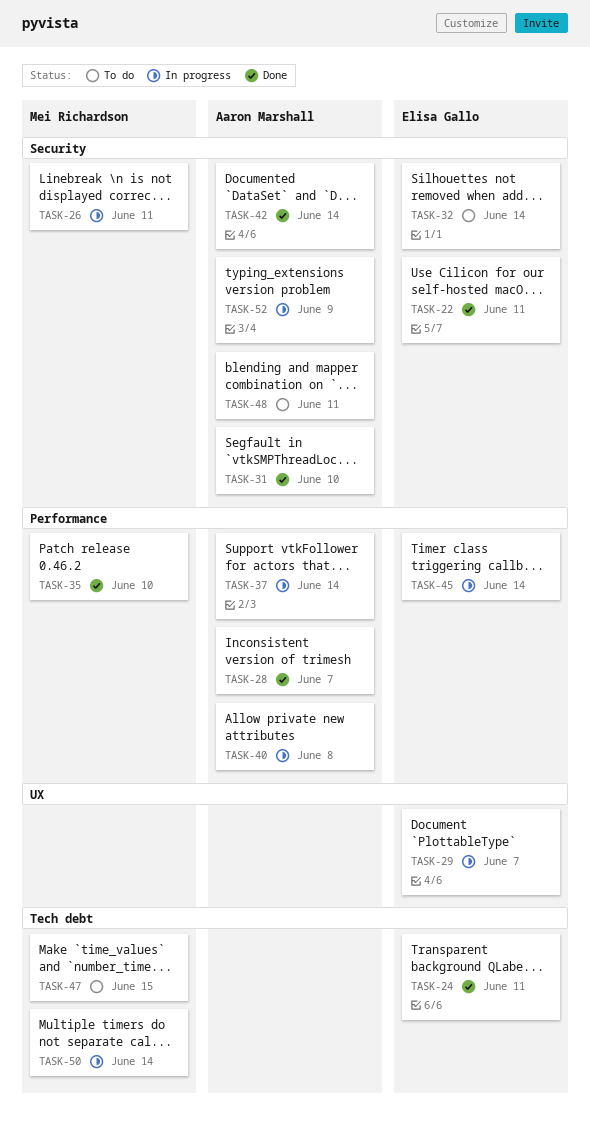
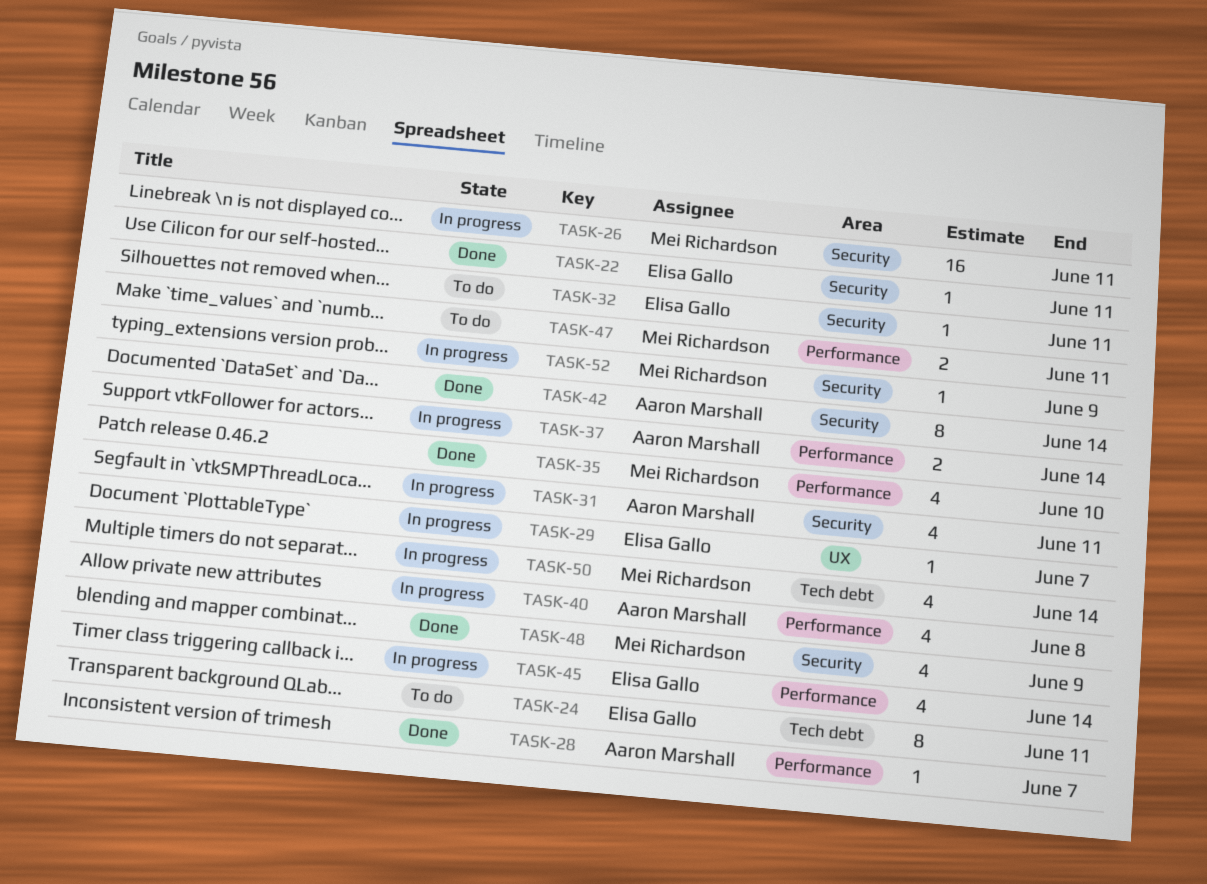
TASK-24, status: Done -> To do
TASK-31, status: Done -> In progress
TASK-31, due: Jun 10 -> Jun 11
TASK-32, due: Jun 14 -> Jun 11
TASK-47, label: Tech debt -> Performance
TASK-47, due: Jun 15 -> Jun 11
TASK-48, status: To do -> Done
TASK-48, owner: Aaron Marshall -> Mei Richardson
TASK-48, due: Jun 11 -> Jun 9
TASK-52, owner: Aaron Marshall -> Mei Richardson

